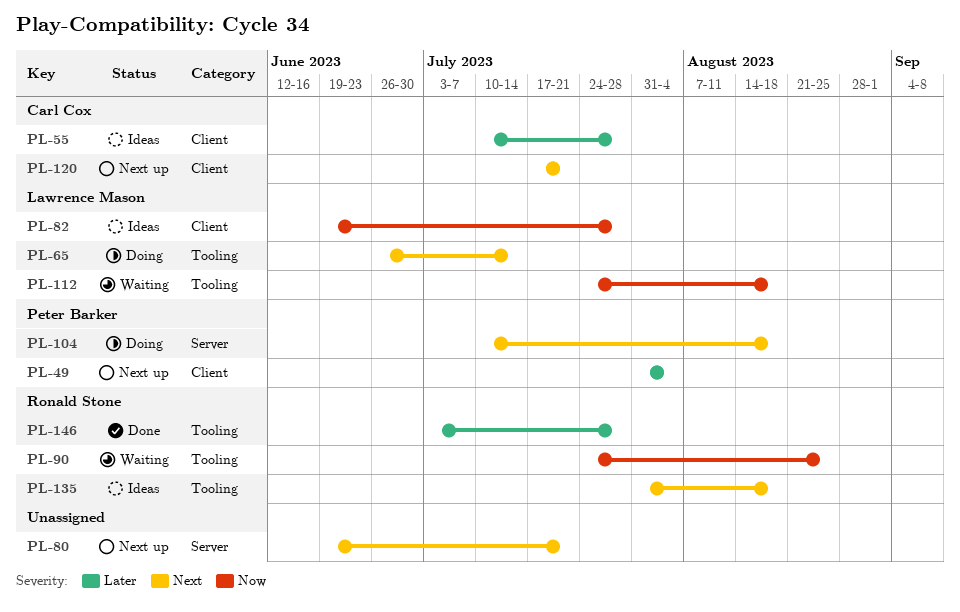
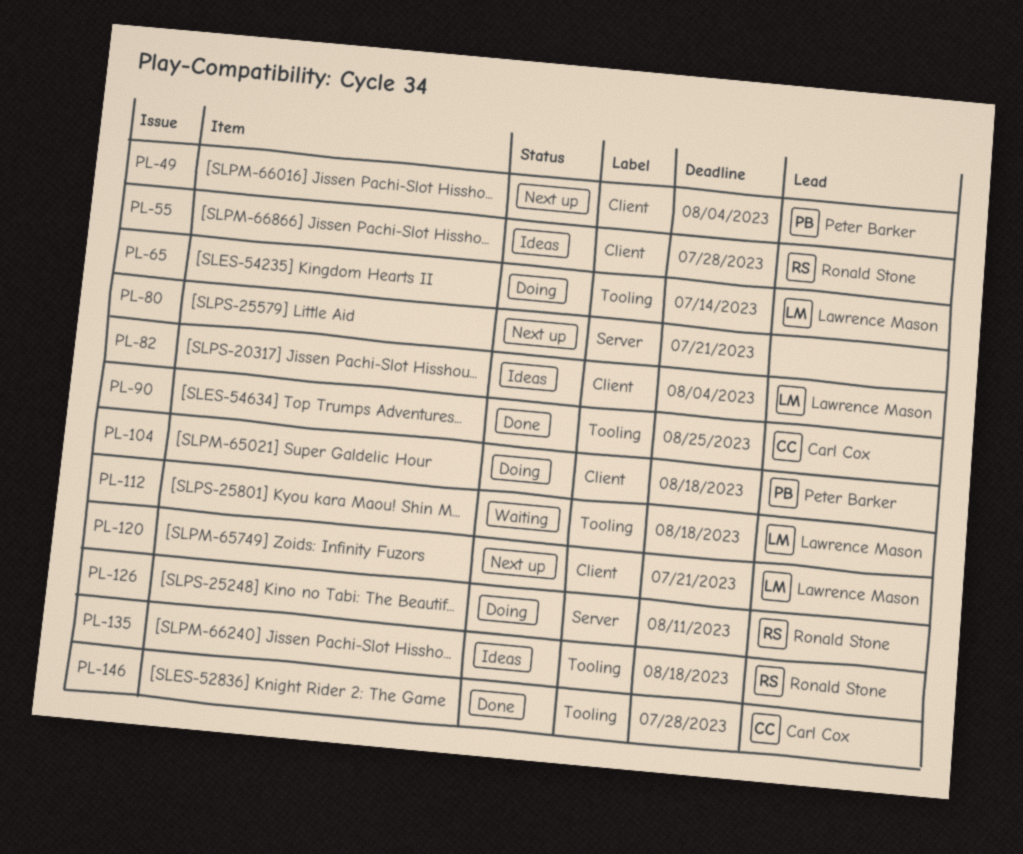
PL-55, owner: Carl Cox -> Ronald Stone
PL-82, due: Jul 28 -> Aug 4
PL-90, status: Waiting -> Done
PL-90, owner: Ronald Stone -> Carl Cox
PL-104, label: Server -> Client
PL-120, owner: Carl Cox -> Lawrence Mason
PL-126: none -> present
PL-146, owner: Ronald Stone -> Carl Cox

